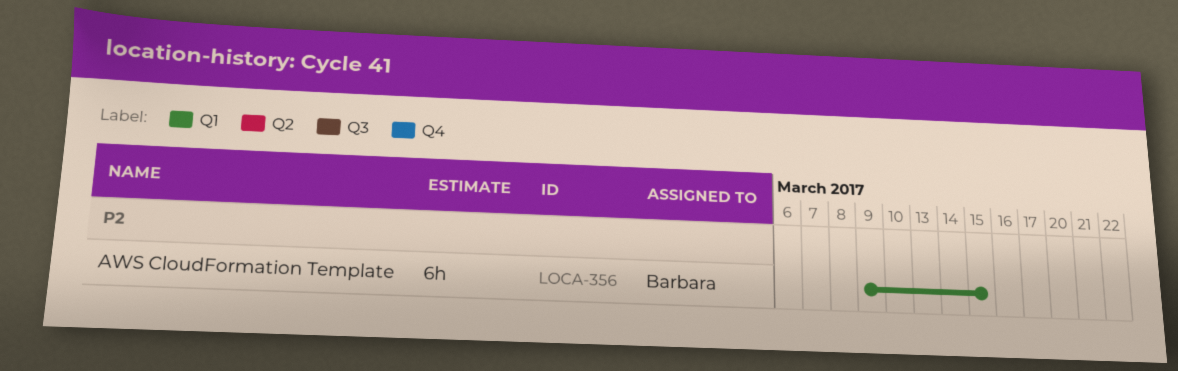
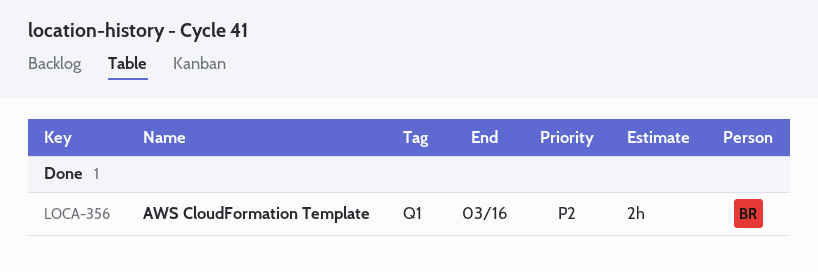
LOCA-356, estimate: 6h -> 2h
LOCA-356, due: Mar 15 -> Mar 16

